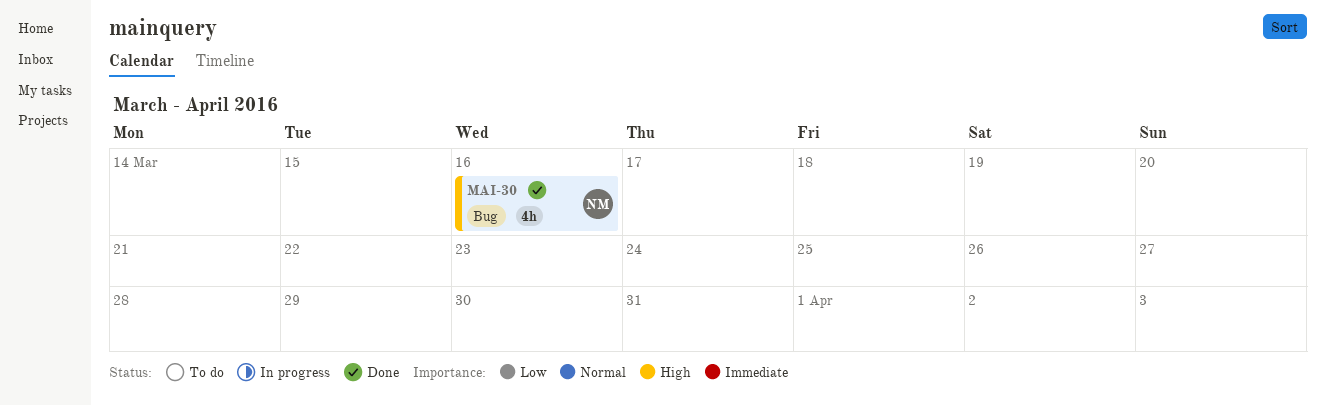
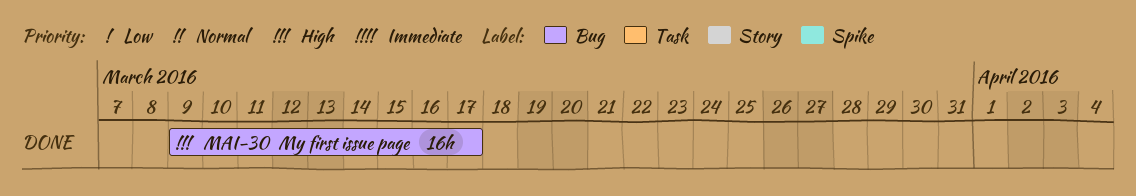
MAI-30, estimate: 4h -> 16h
MAI-30, due: Mar 16 -> Mar 17

